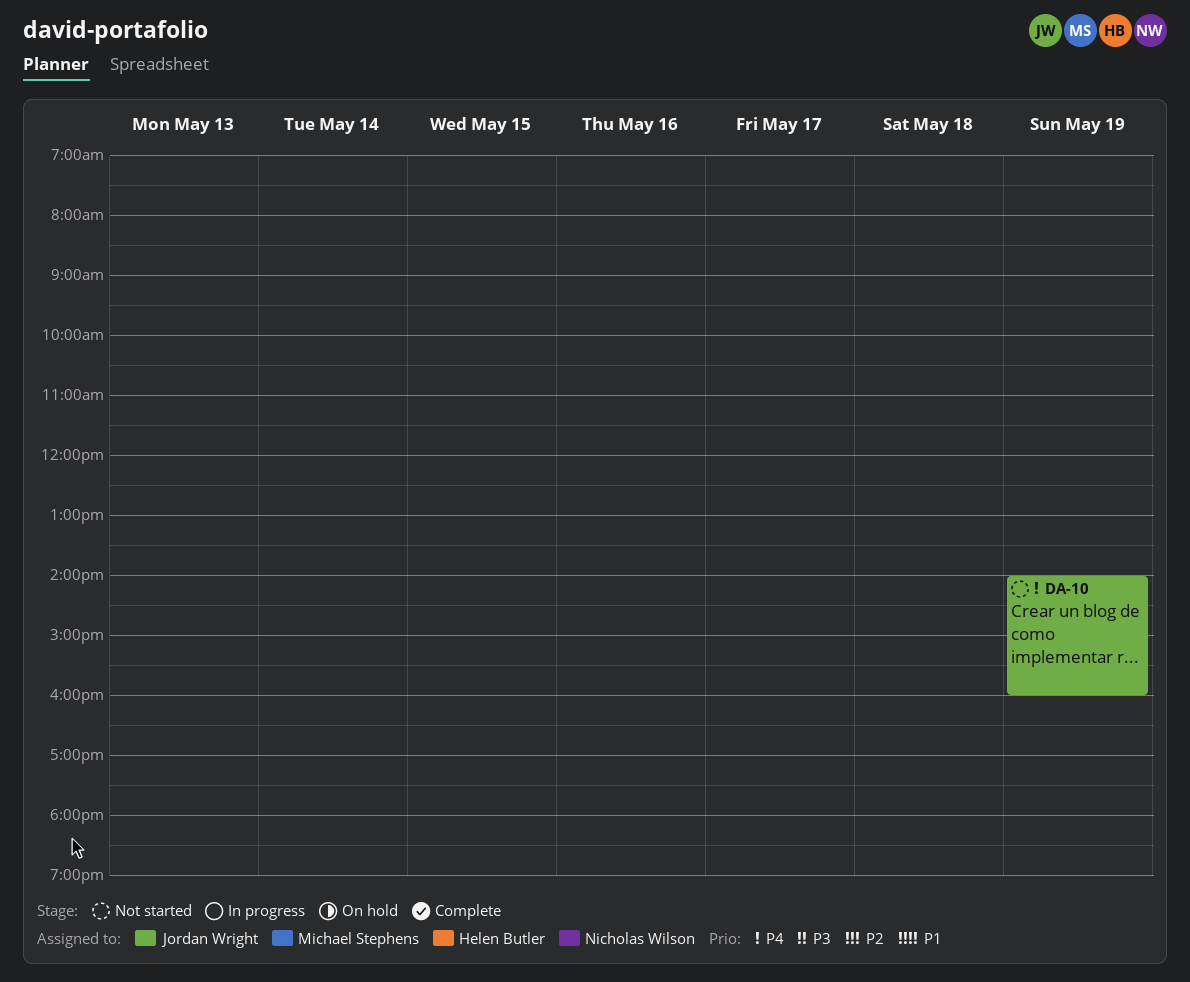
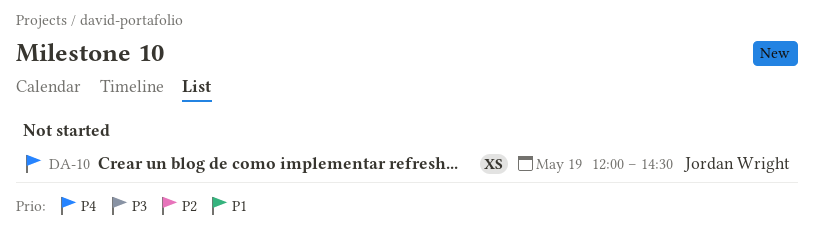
DA-10, begins: 14:00 -> 12:00
DA-10, ends: 16:00 -> 14:30

